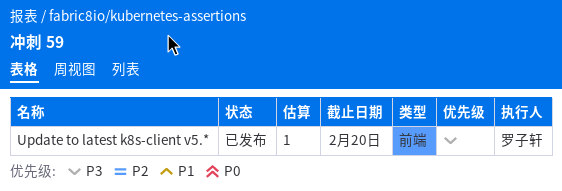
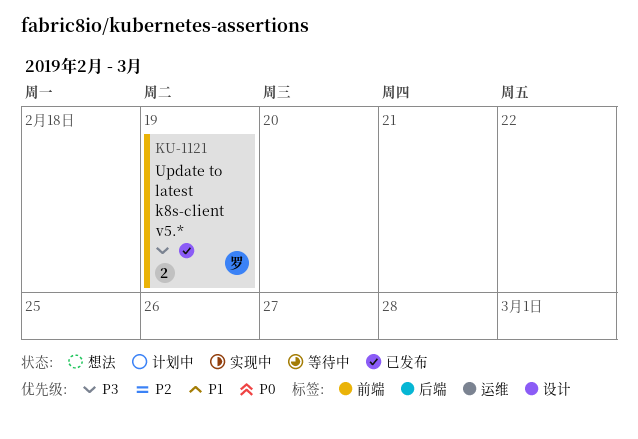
Update to latest k8s-client v5.*, estimate: 1 -> 2
Update to latest k8s-client v5.*, due: Feb 20 -> Feb 19

